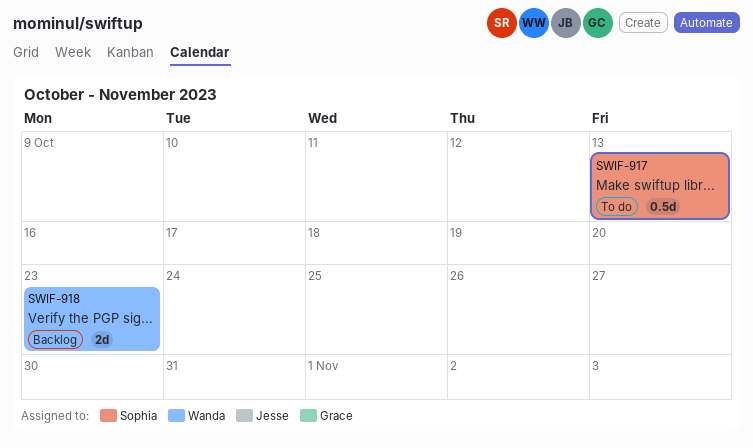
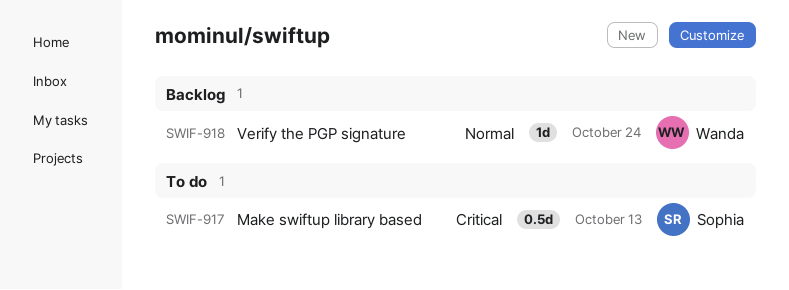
SWIF-918, estimate: 2d -> 1d
SWIF-918, due: Oct 23 -> Oct 24

